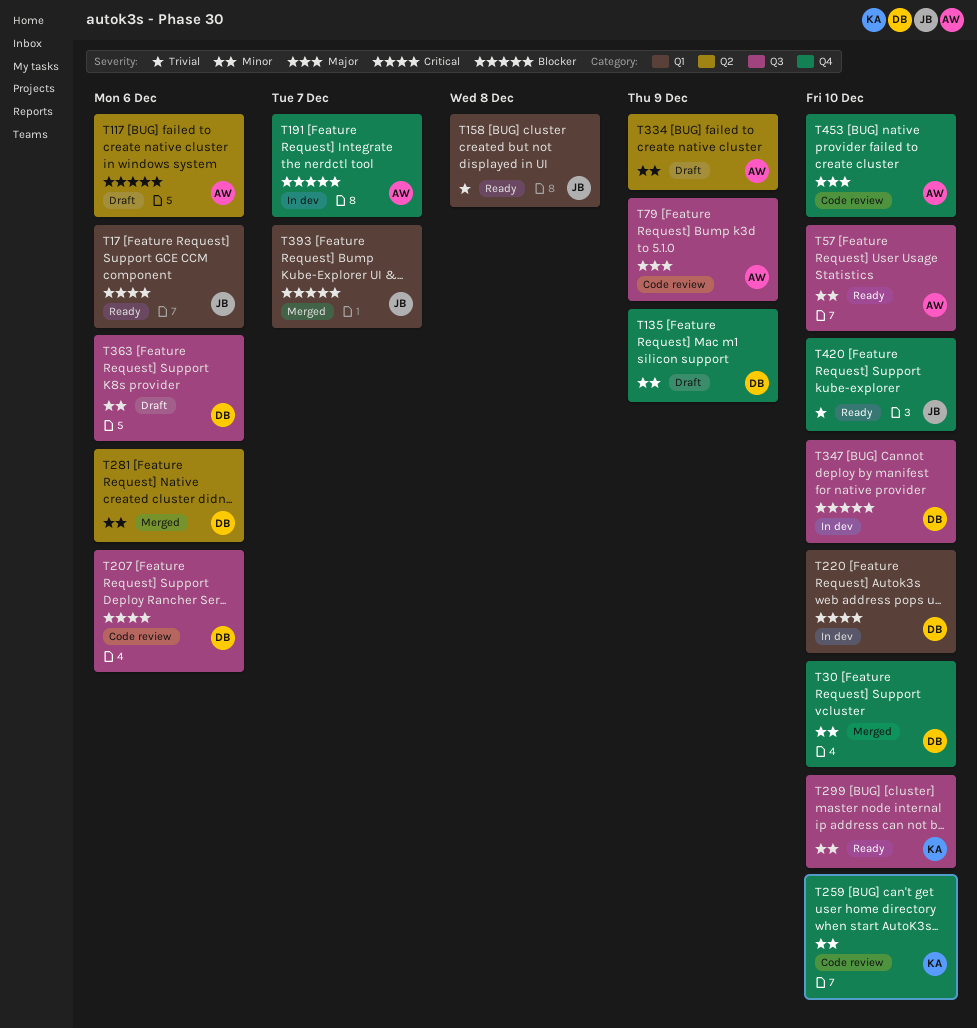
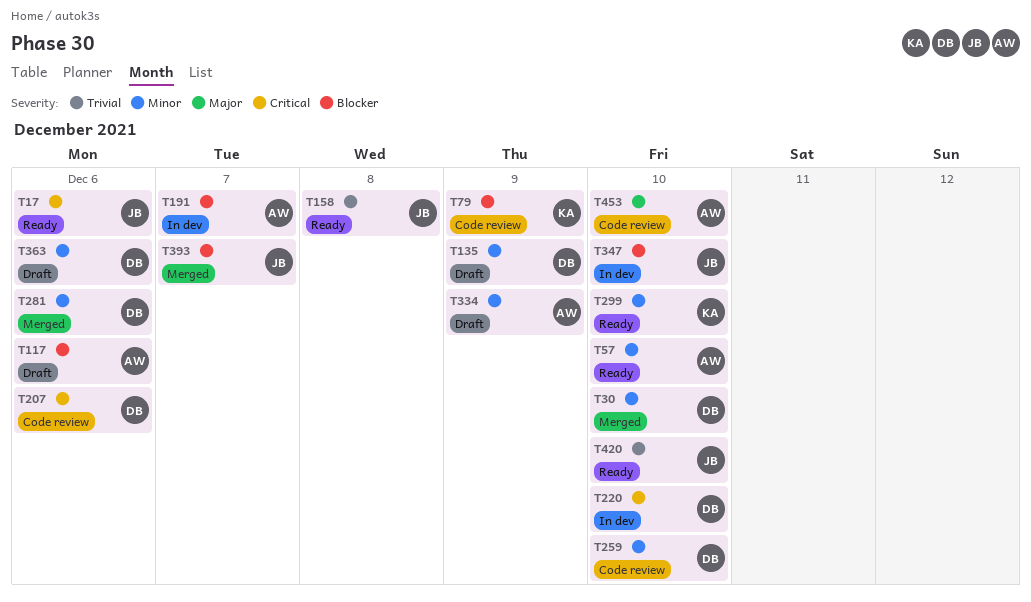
T79, owner: AW -> KA
T79, priority: Major -> Blocker
T259, owner: KA -> DB
T347, owner: DB -> JB

